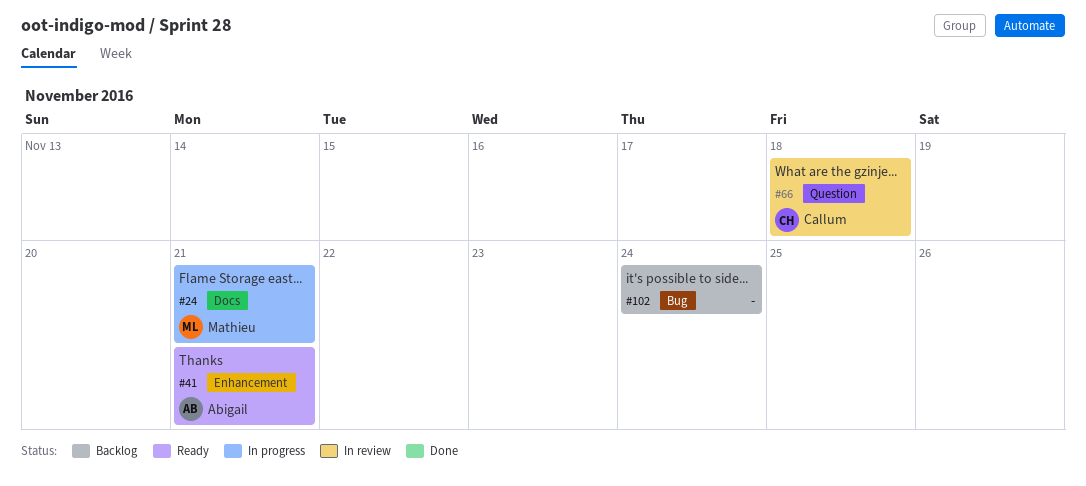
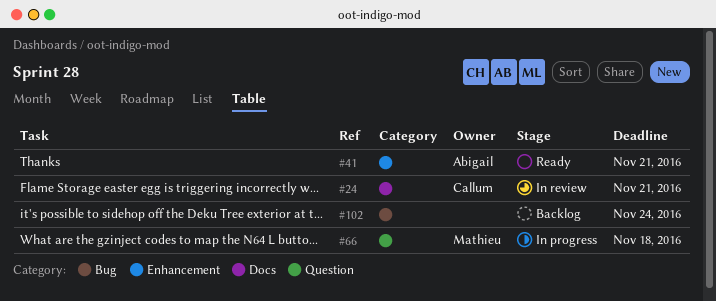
#24, status: In progress -> In review
#24, owner: Mathieu -> Callum
#66, status: In review -> In progress
#66, owner: Callum -> Mathieu

